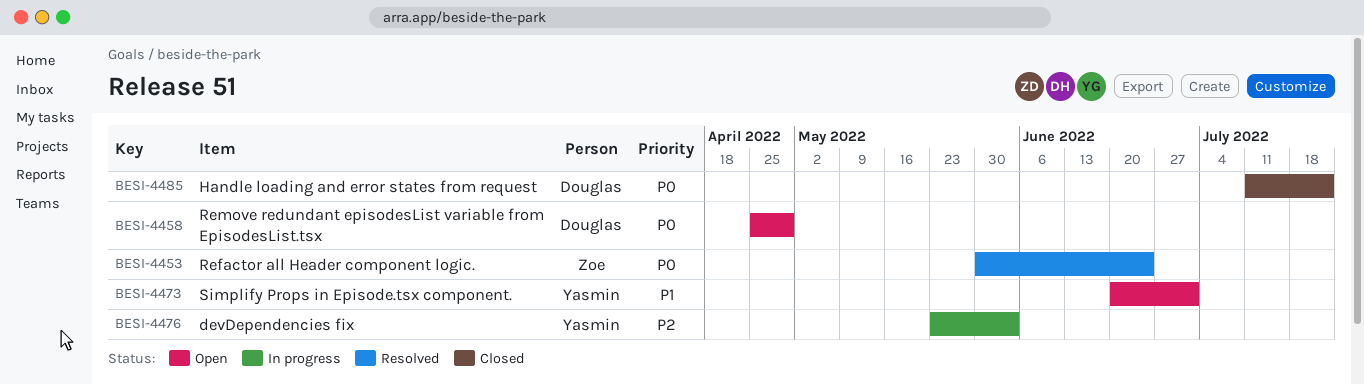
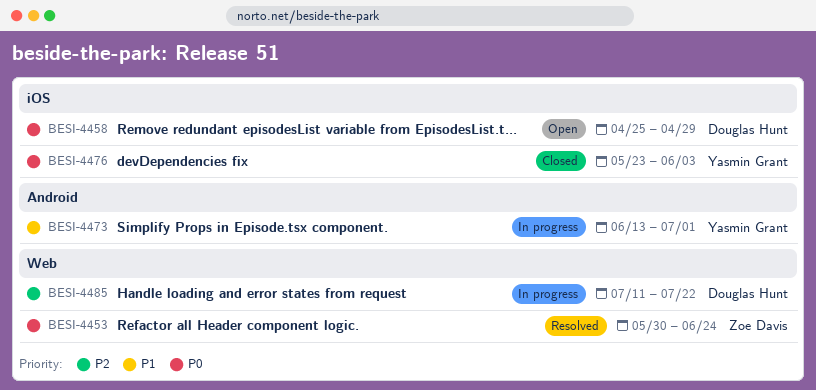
BESI-4473, status: Open -> In progress
BESI-4473, start: Jun 20 -> Jun 13
BESI-4476, status: In progress -> Closed
BESI-4476, priority: P2 -> P0
BESI-4485, status: Closed -> In progress
BESI-4485, priority: P0 -> P2

